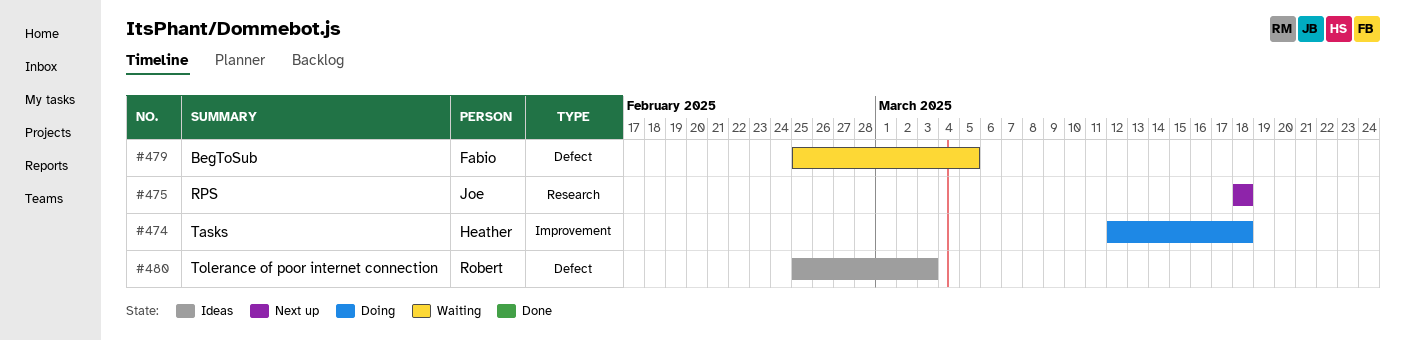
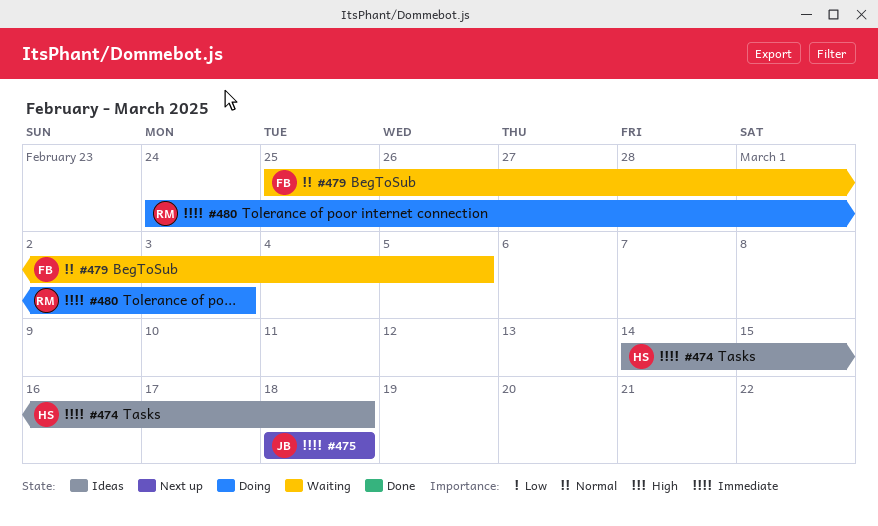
#474, status: Doing -> Ideas
#474, start: Mar 12 -> Mar 14
#480, status: Ideas -> Doing
#480, start: Feb 25 -> Feb 24

